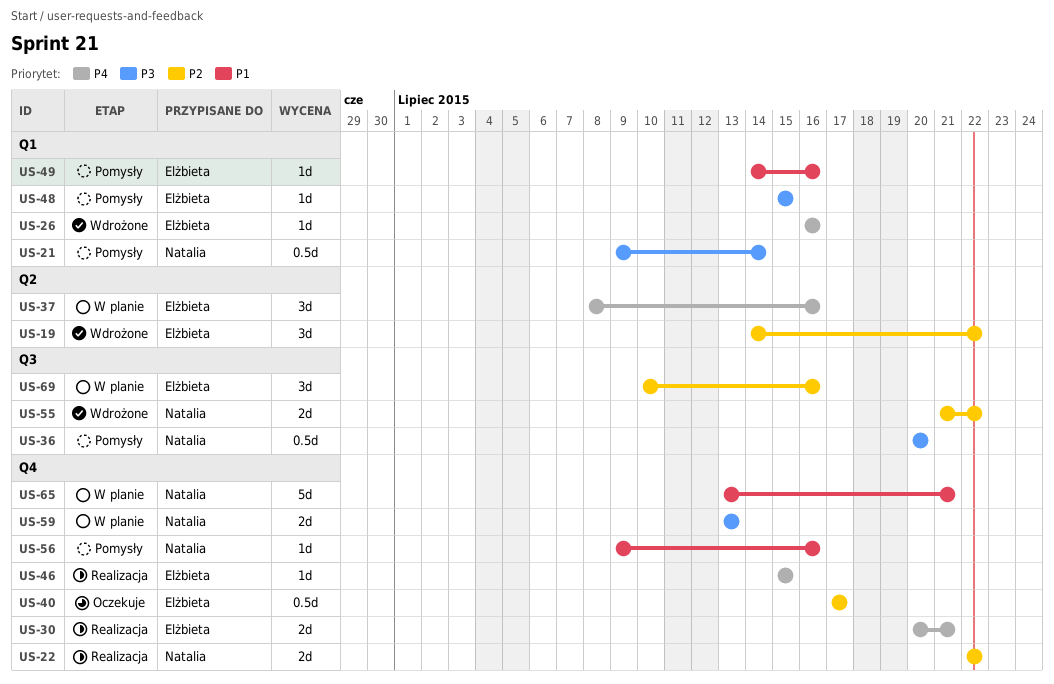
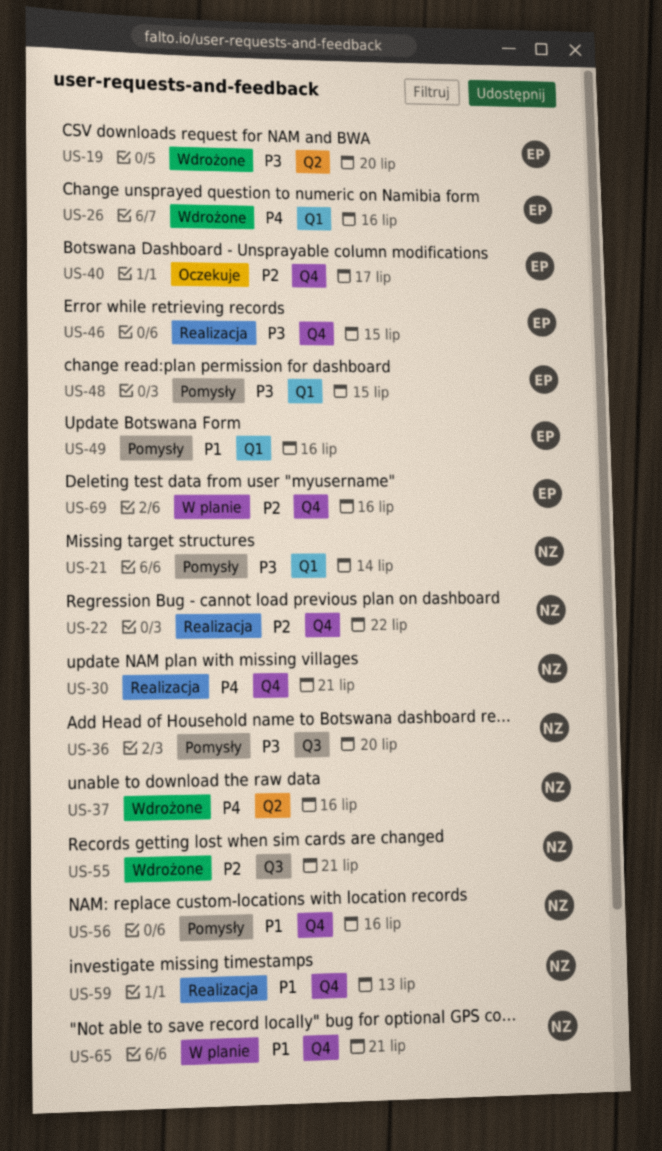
US-19, priority: P2 -> P3
US-19, due: Jul 22 -> Jul 20
US-30, owner: Elżbieta -> Natalia
US-37, status: W planie -> Wdrożone
US-37, owner: Elżbieta -> Natalia
US-46, priority: P4 -> P3
US-55, due: Jul 22 -> Jul 21
US-59, status: W planie -> Realizacja
US-59, priority: P3 -> P1
US-69, label: Q3 -> Q4

